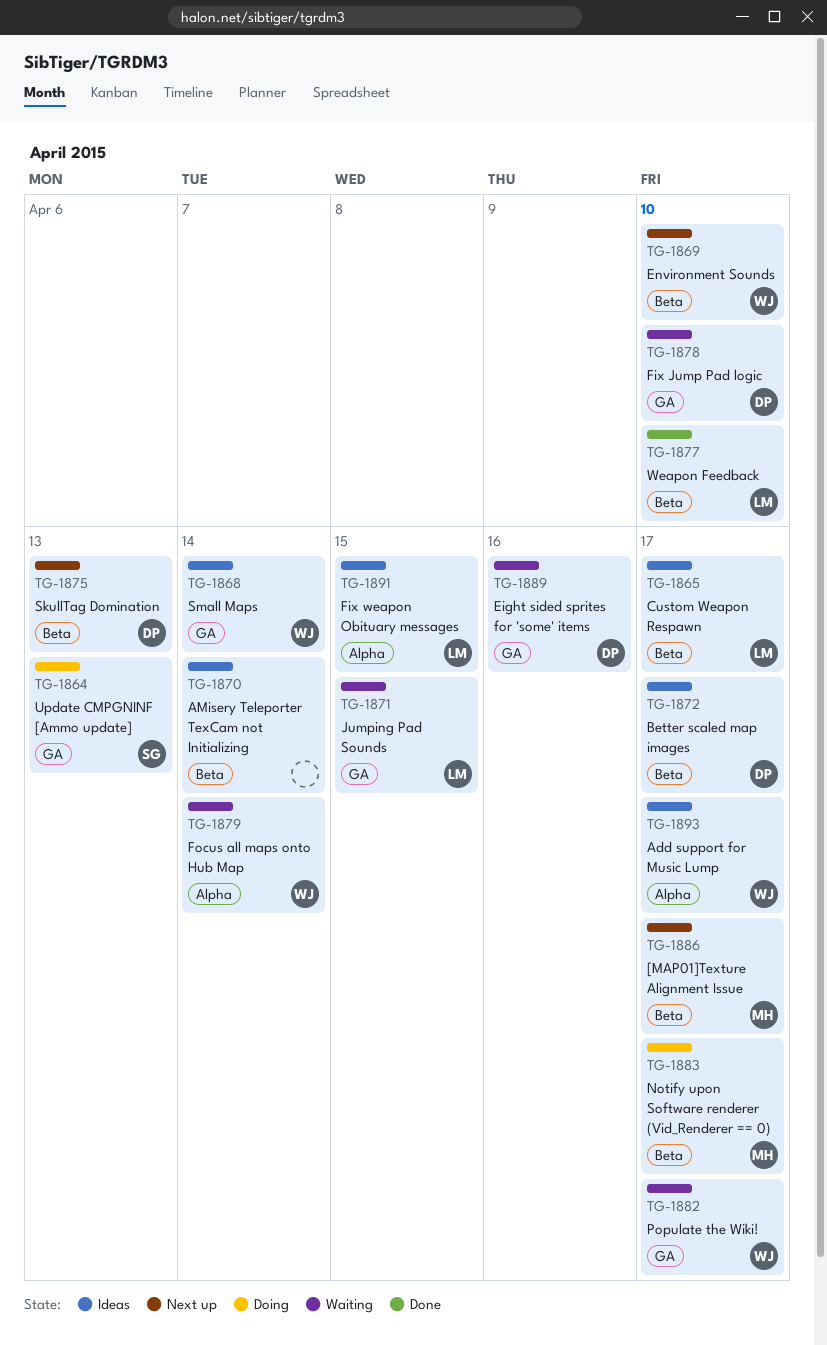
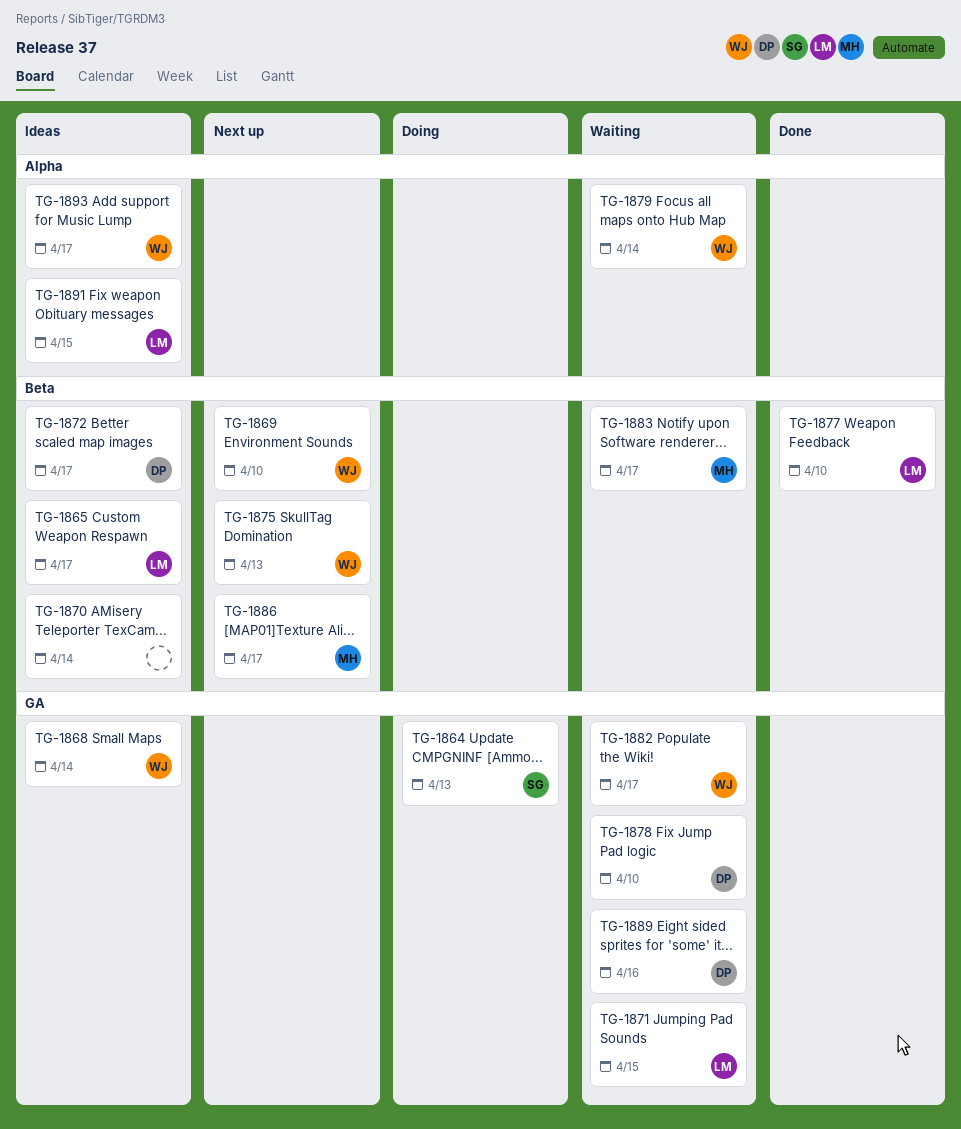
TG-1875, owner: DP -> WJ
TG-1883, status: Doing -> Waiting

